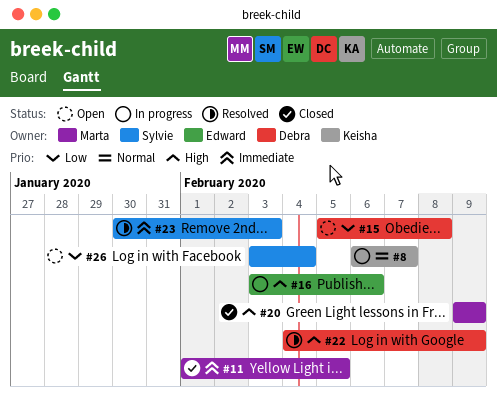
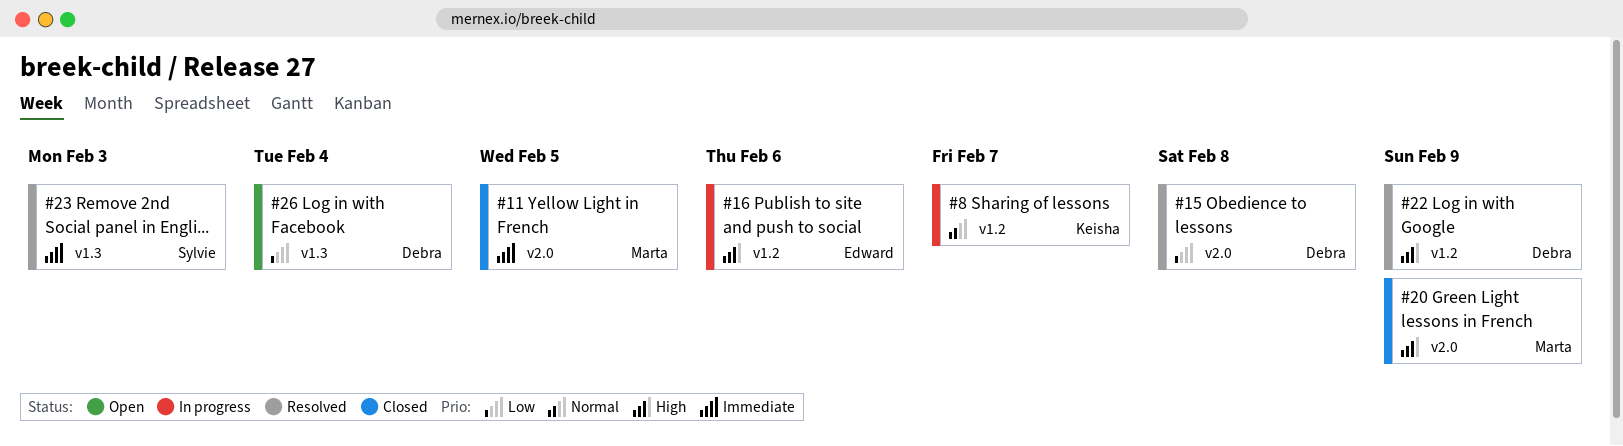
#15, status: Open -> Resolved
#26, owner: Sylvie -> Debra

